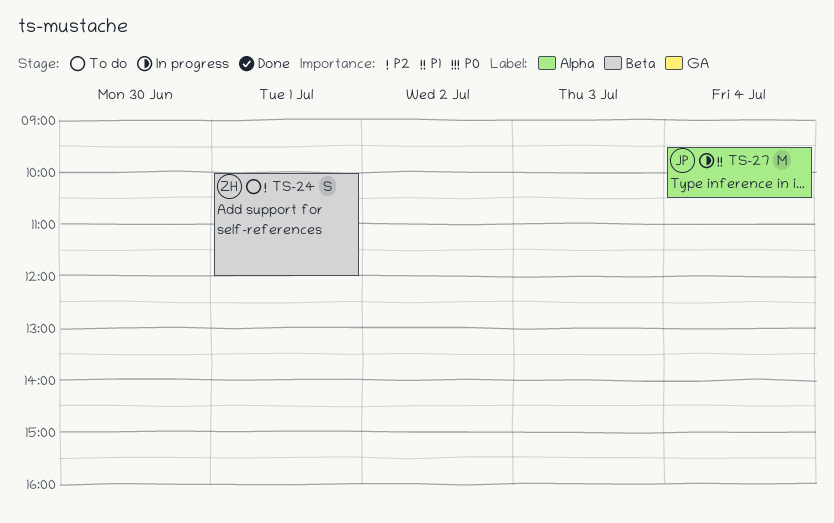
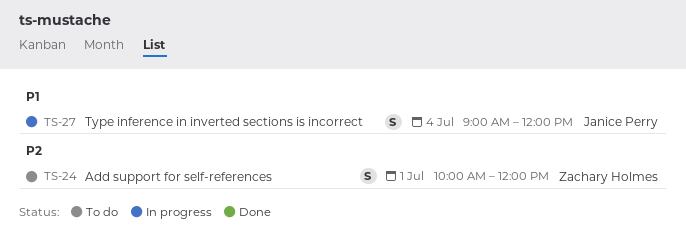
TS-27, estimate: M -> S
TS-27, begins: 09:30 -> 09:00
TS-27, ends: 10:30 -> 12:00

